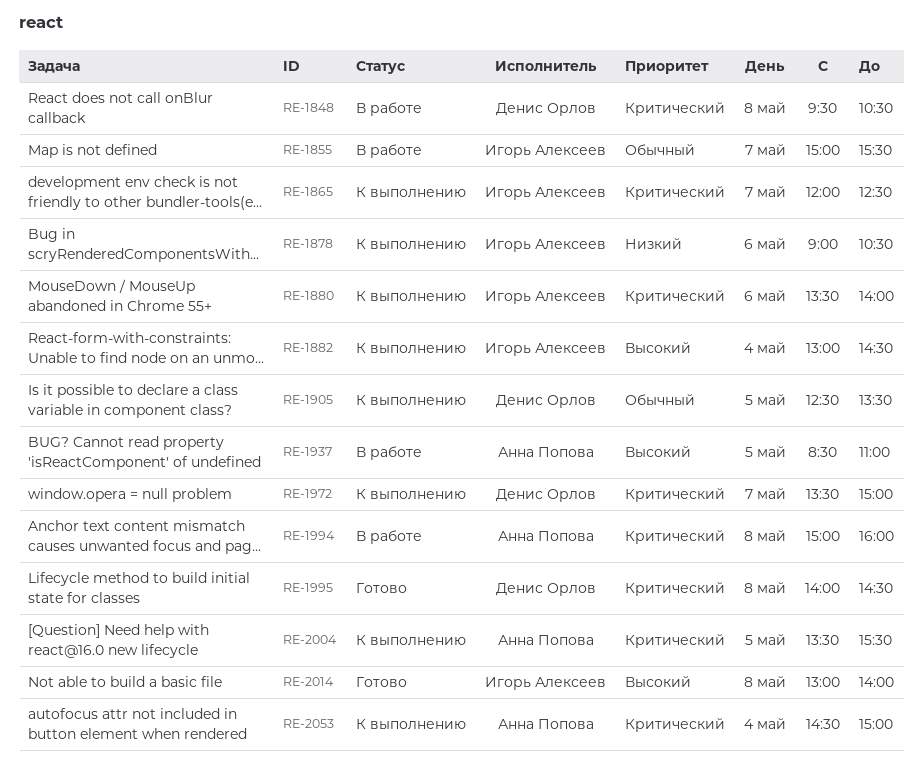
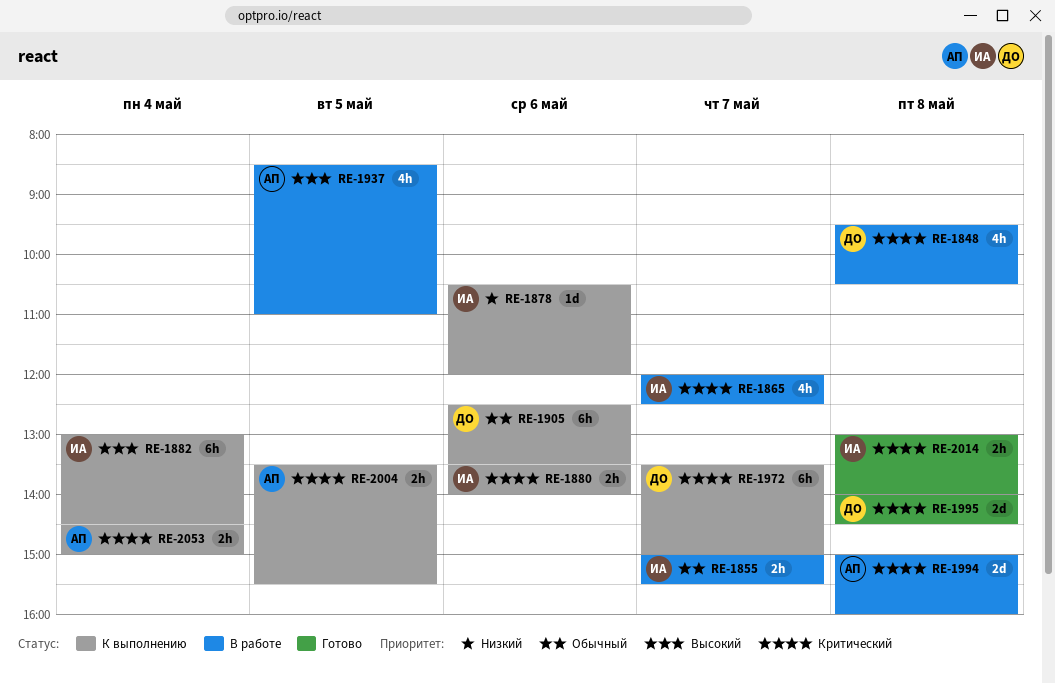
RE-1865, status: К выполнению -> В работе
RE-1878, begins: 09:00 -> 10:30
RE-1878, ends: 10:30 -> 12:00
RE-1905, day: May 5 -> May 6
RE-2014, priority: Высокий -> Критический

